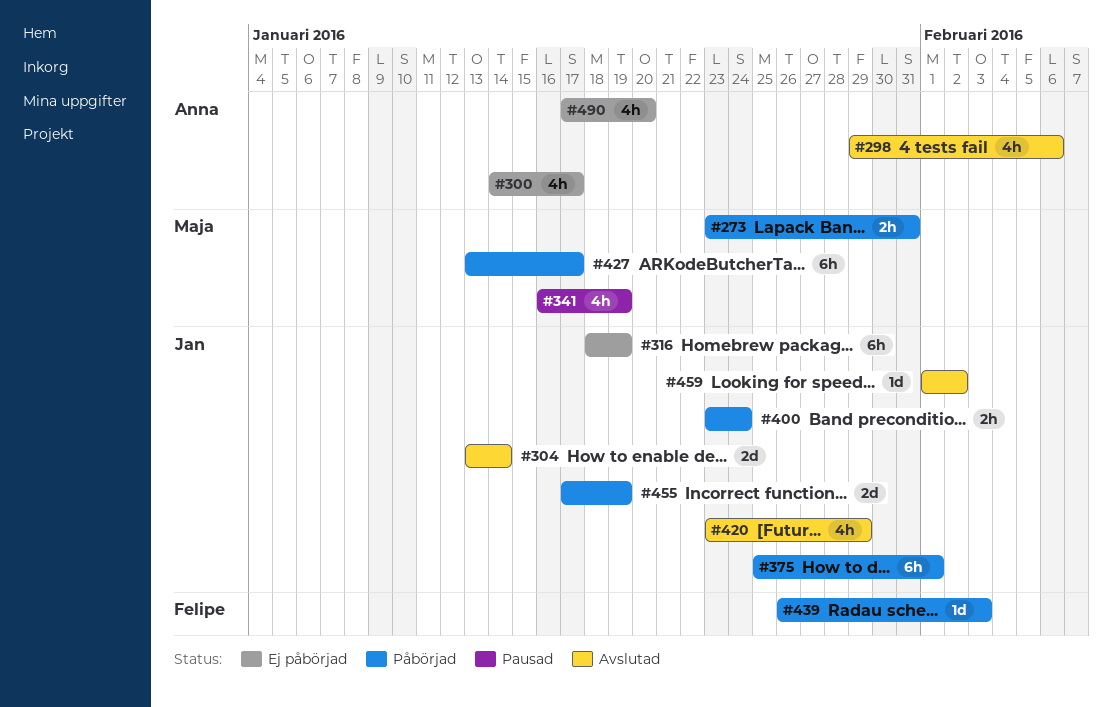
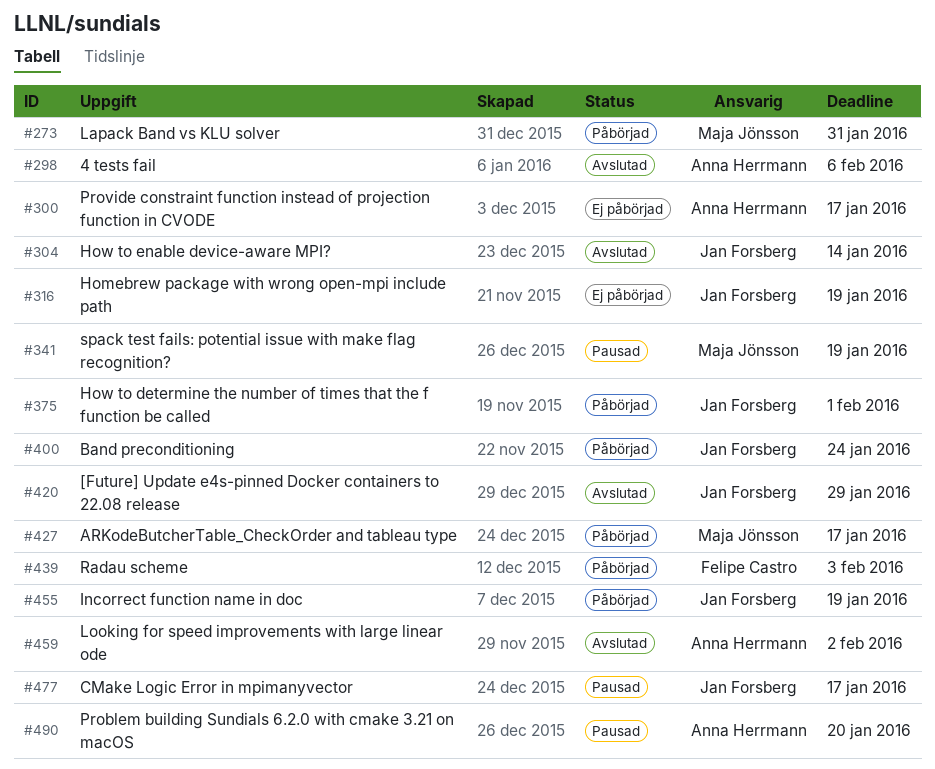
#459, owner: Jan Forsberg -> Anna Herrmann
#477: none -> present
#490, status: Ej påbörjad -> Pausad

